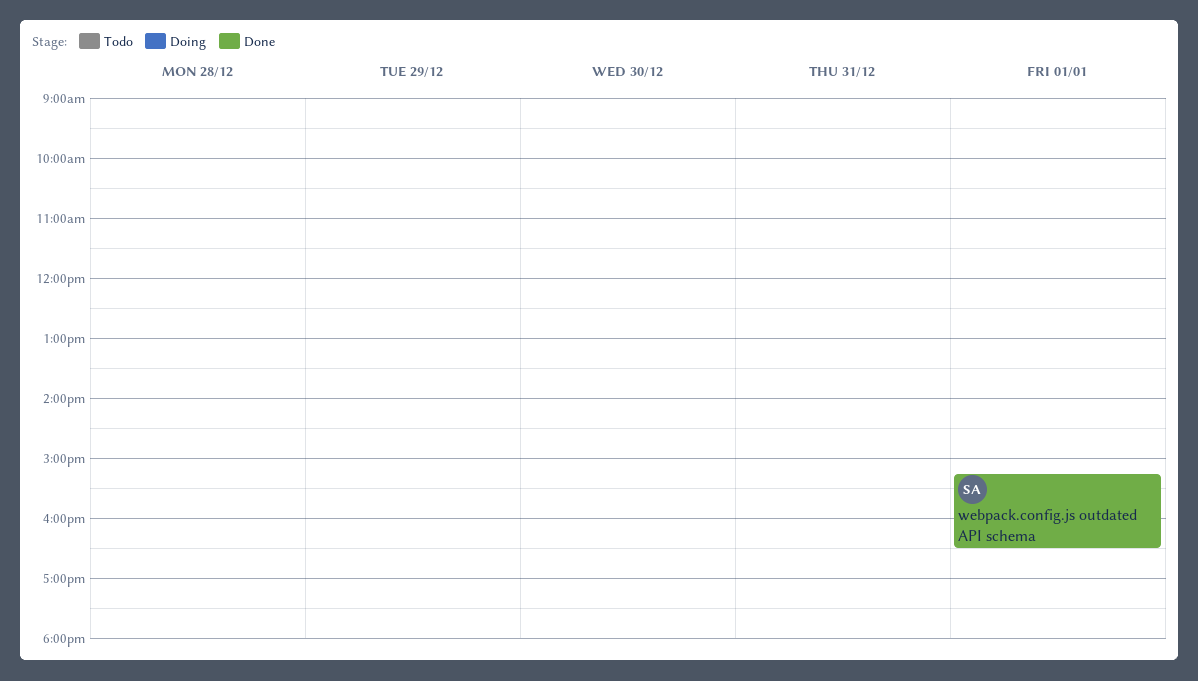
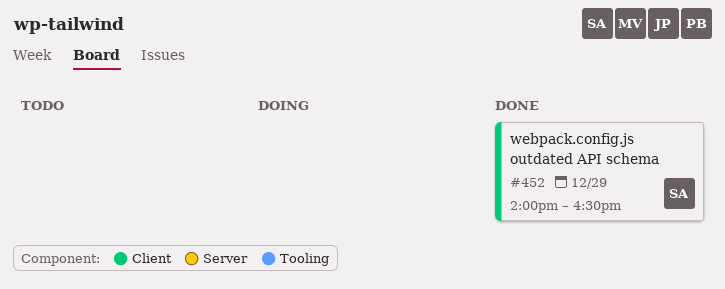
webpack.config.js outdated API schema, day: Jan 1 -> Dec 29
webpack.config.js outdated API schema, begins: 15:15 -> 14:00

